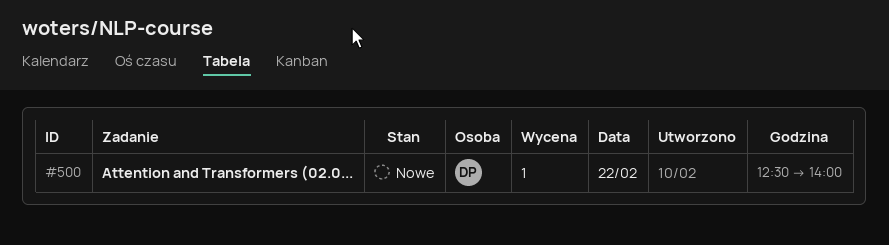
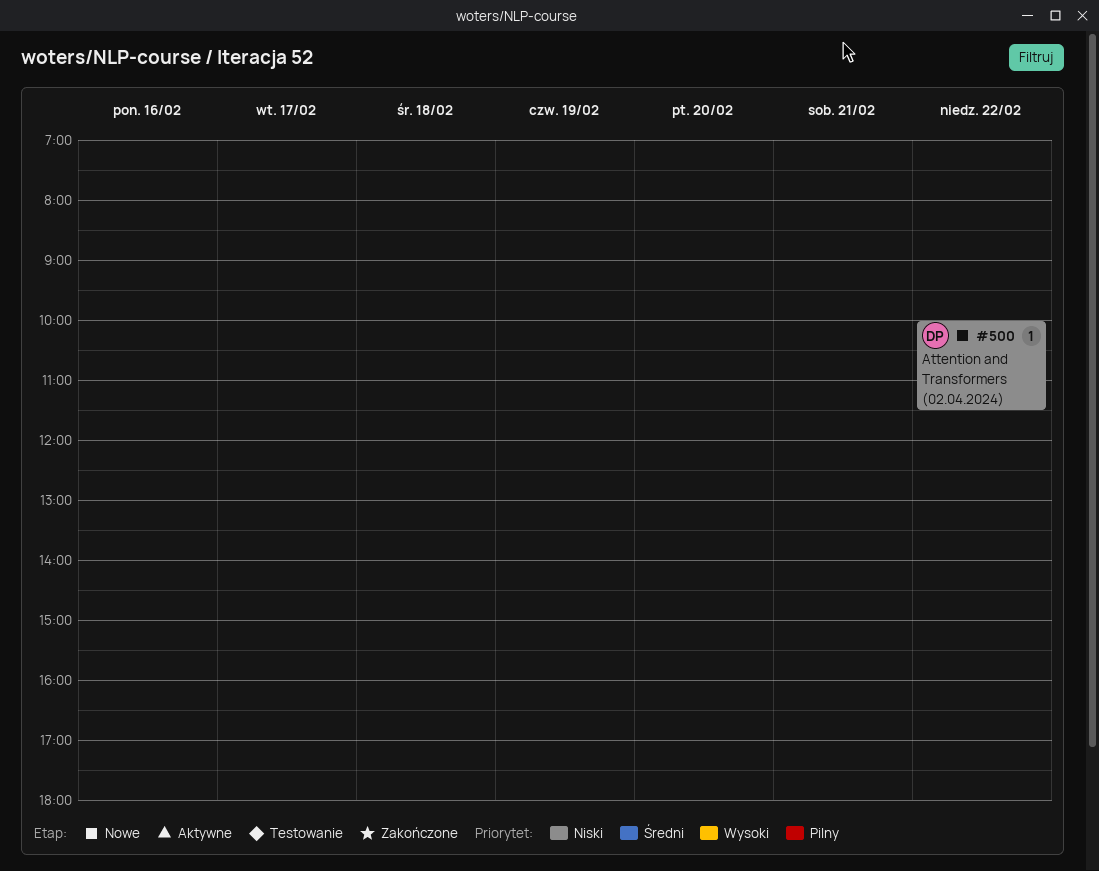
#500, begins: 12:30 -> 10:00
#500, ends: 14:00 -> 11:30

